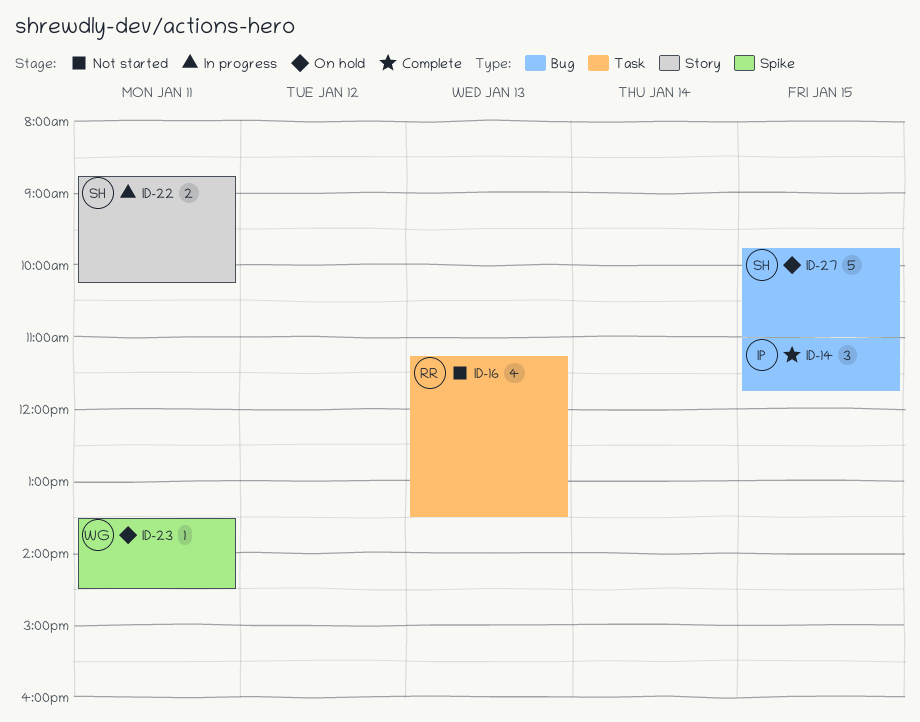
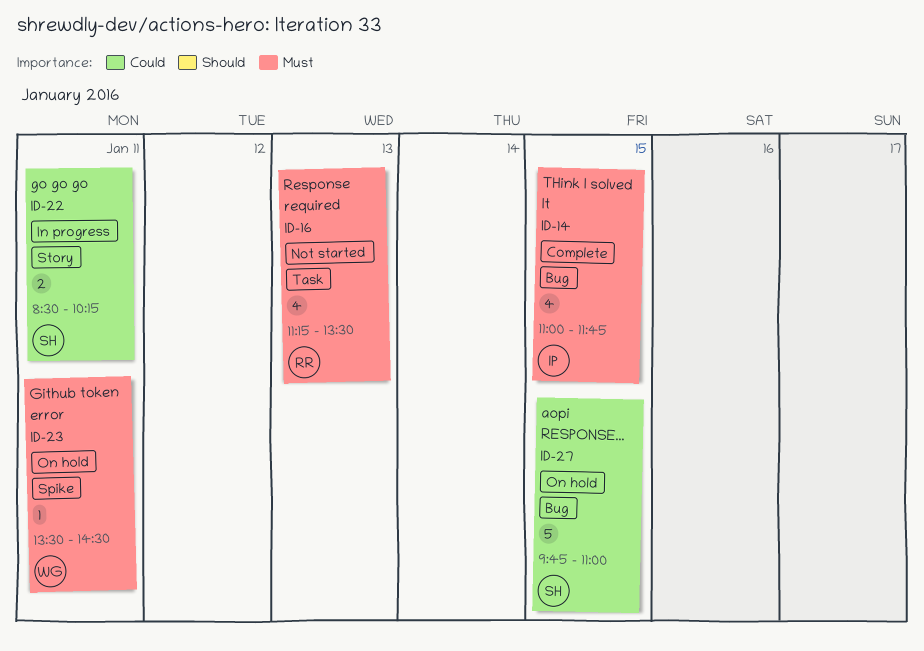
ID-14, estimate: 3 -> 4
ID-22, begins: 08:45 -> 08:30

